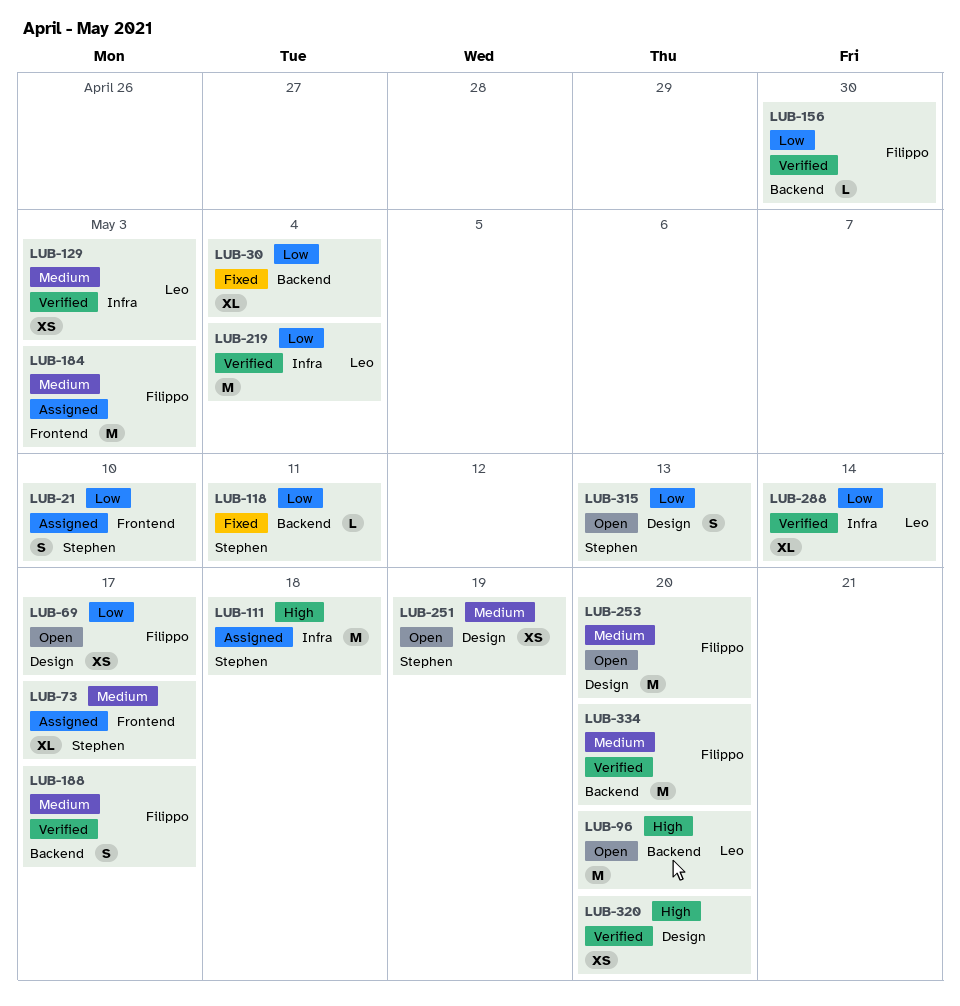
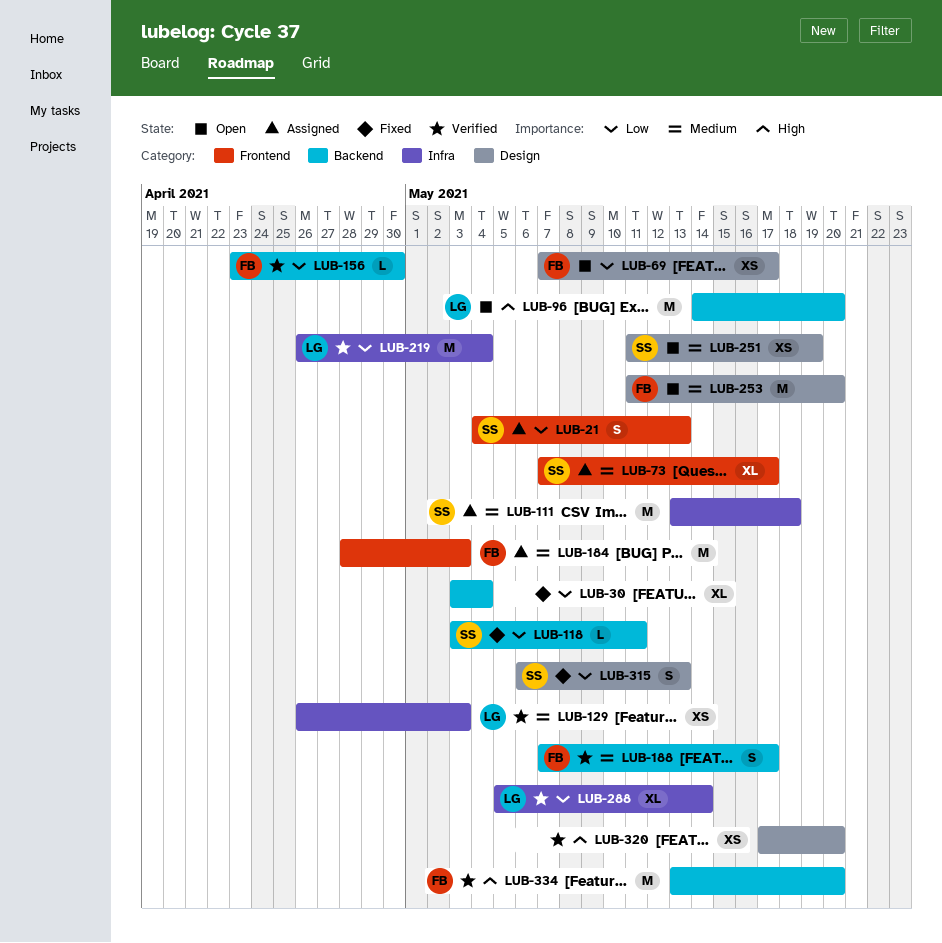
LUB-21, due: May 10 -> May 13
LUB-111, priority: High -> Medium
LUB-315, status: Open -> Fixed
LUB-334, priority: Medium -> High

